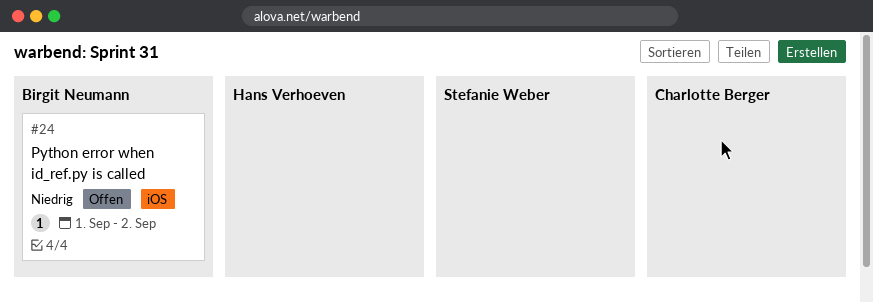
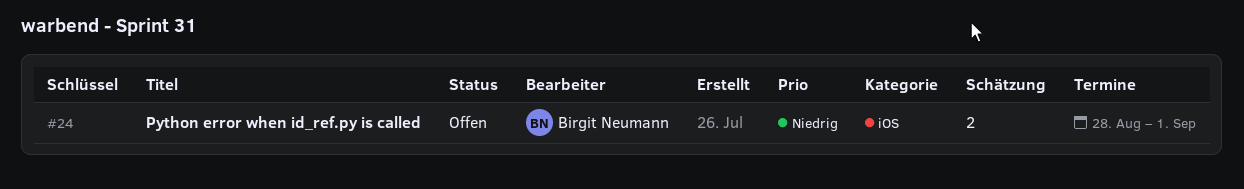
#24, estimate: 1 -> 2
#24, start: Sep 1 -> Aug 28
#24, due: Sep 2 -> Sep 1

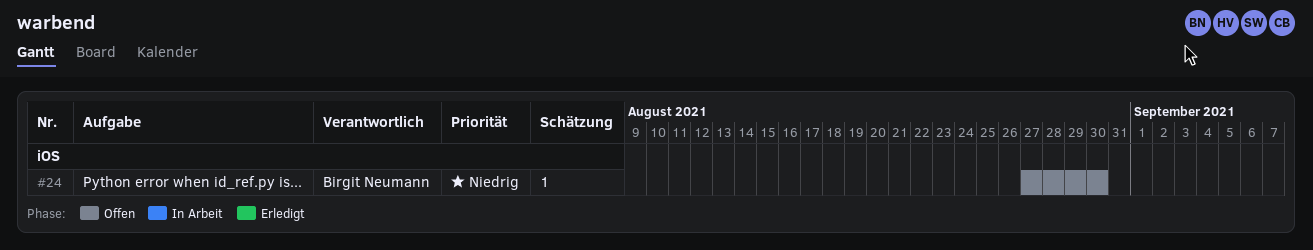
#24, estimate: 2 -> 1
#24, start: Aug 28 -> Aug 27
#24, due: Sep 1 -> Aug 30

